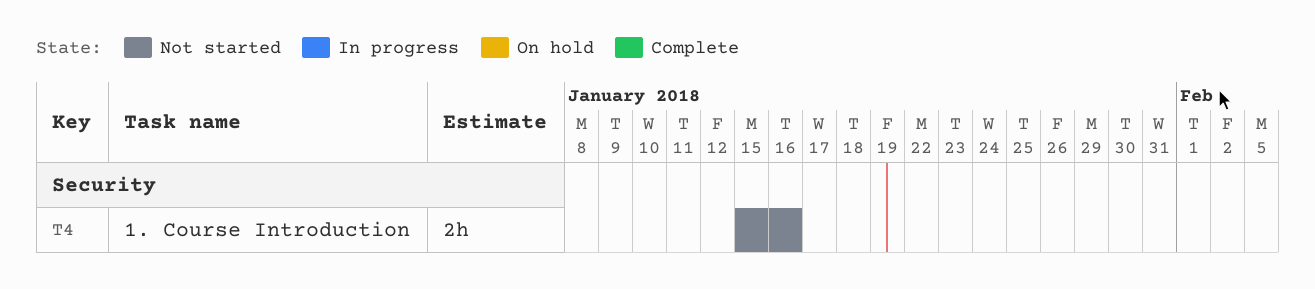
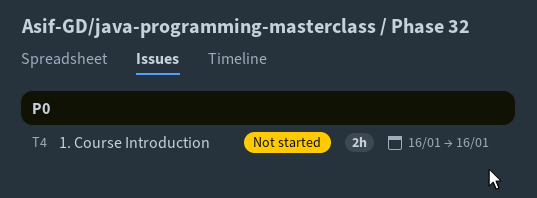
T4, start: Jan 15 -> Jan 16

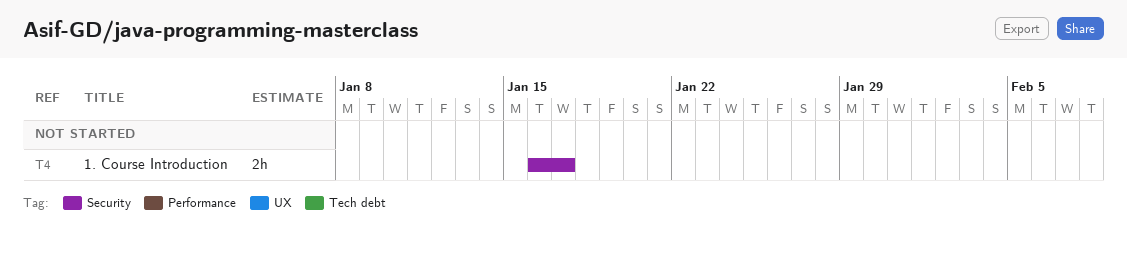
T4, due: Jan 16 -> Jan 17

